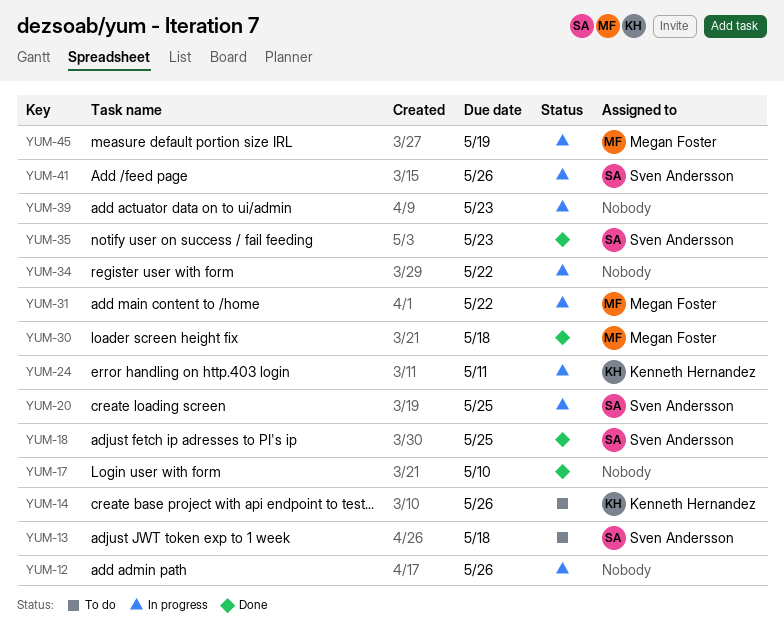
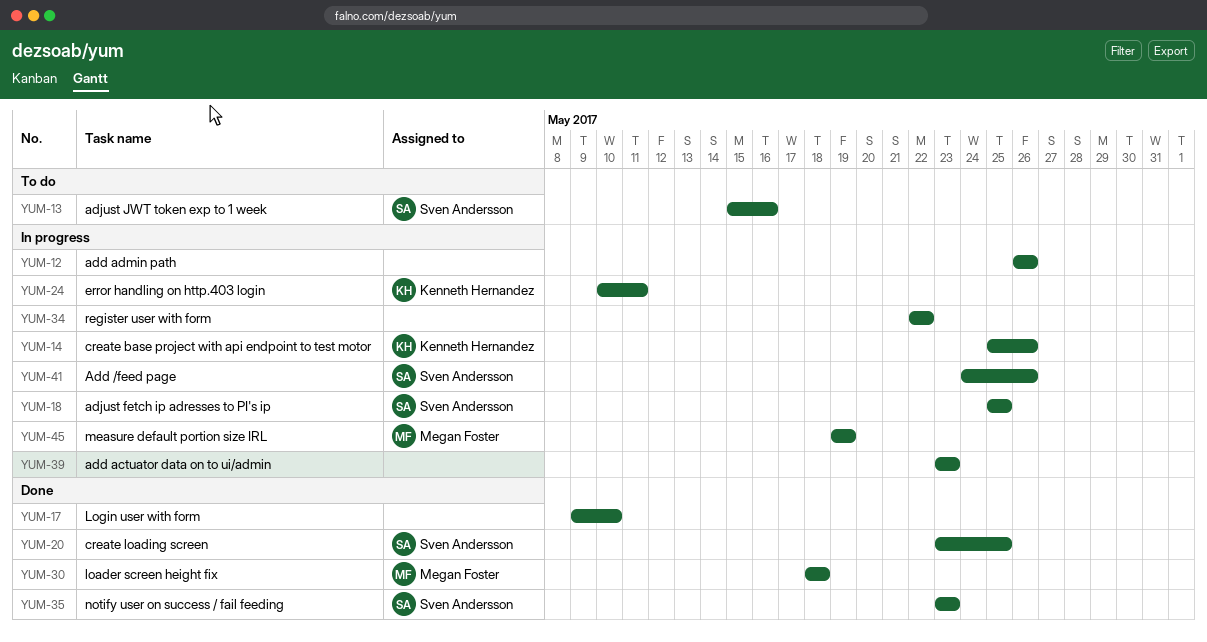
YUM-13, due: May 18 -> May 16
YUM-14, status: To do -> In progress
YUM-18, status: Done -> In progress
YUM-20, status: In progress -> Done
YUM-31: present -> none

